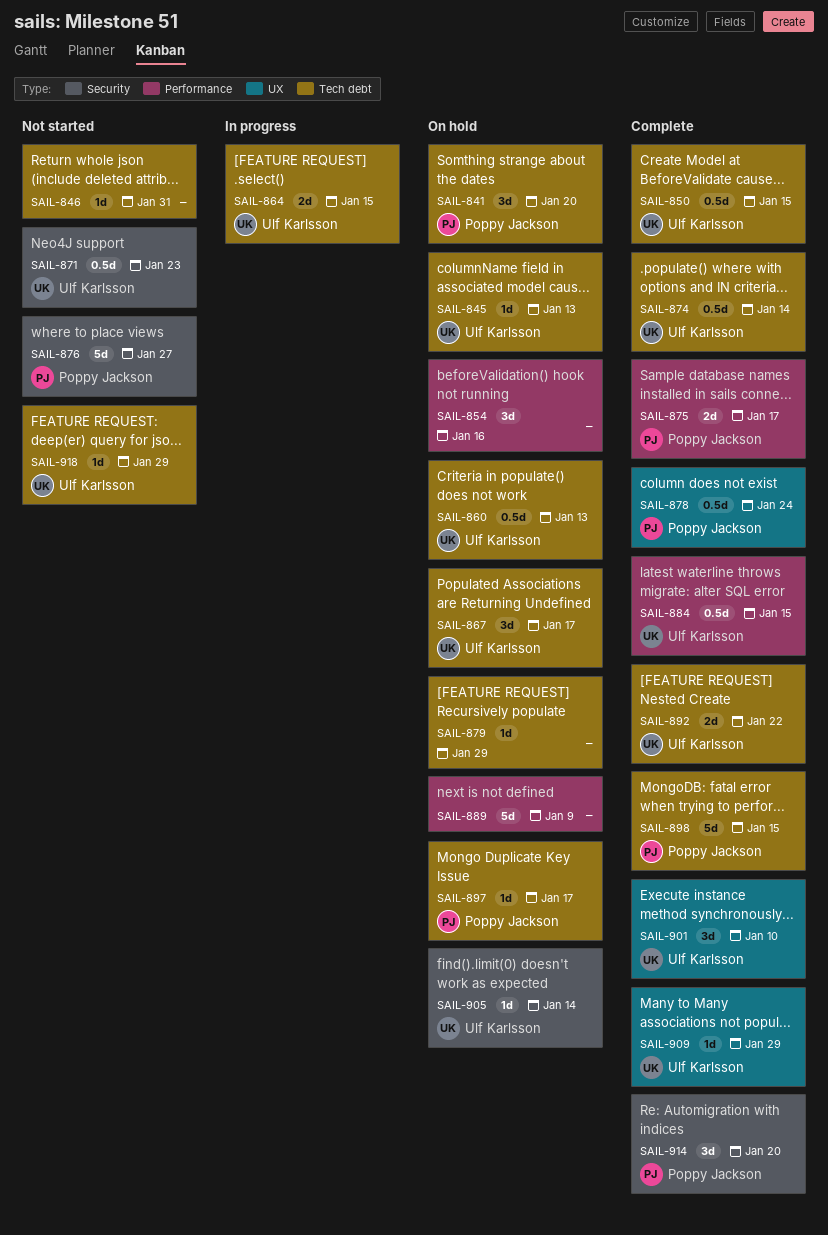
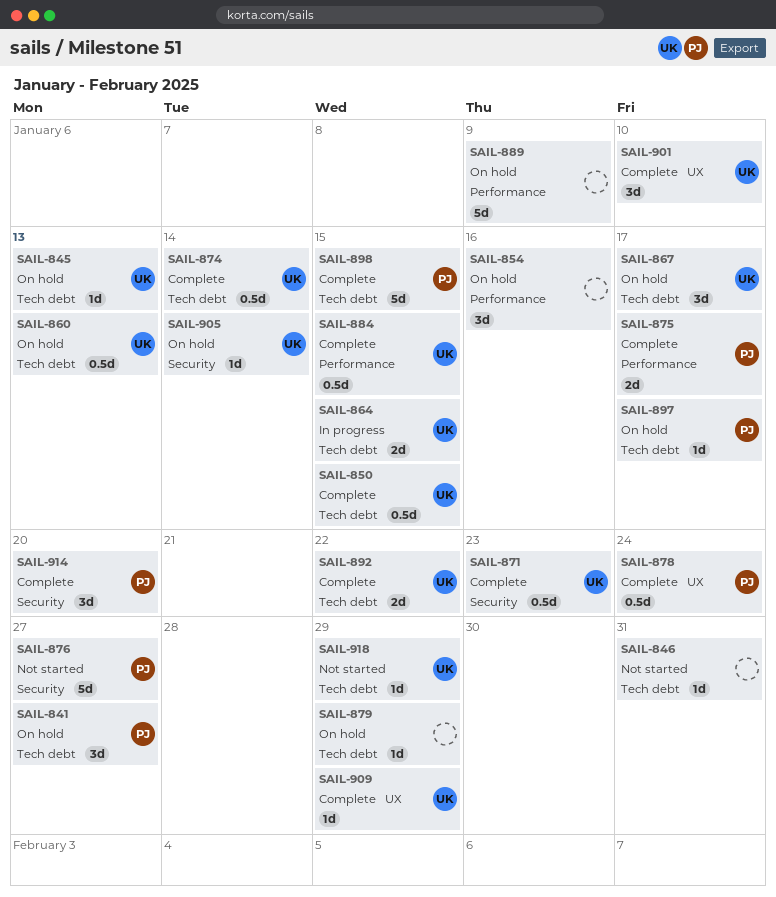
SAIL-841, due: Jan 20 -> Jan 27
SAIL-871, status: Not started -> Complete

